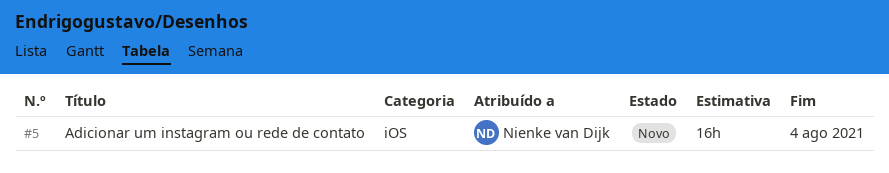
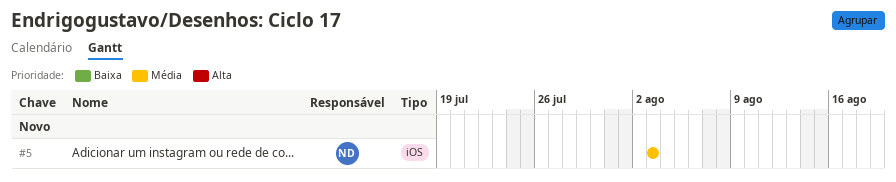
#5, due: Aug 4 -> Aug 3

